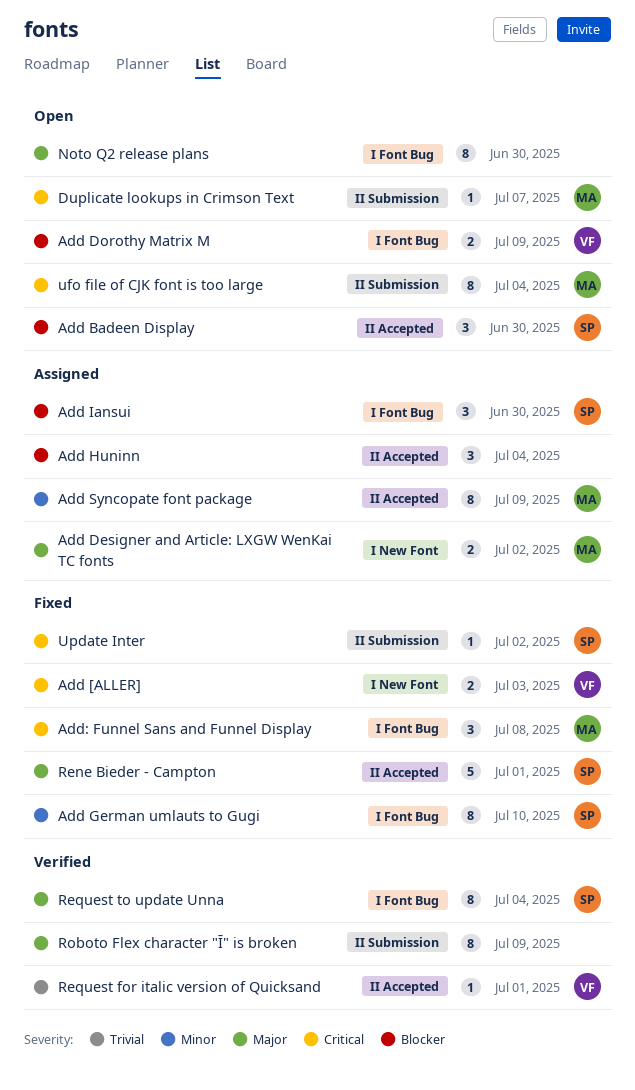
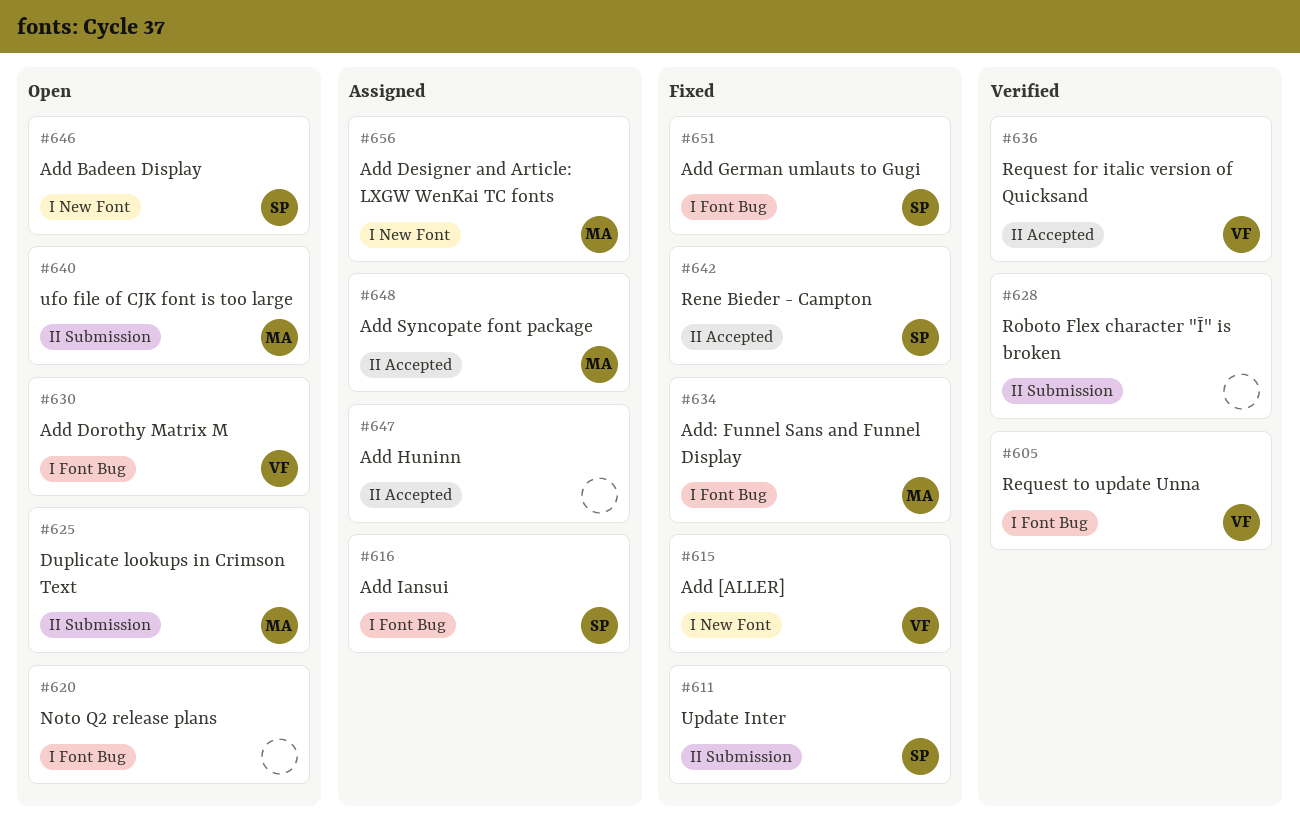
Add Badeen Display, label: II Accepted -> I New Font
Request to update Unna, owner: SP -> VF

